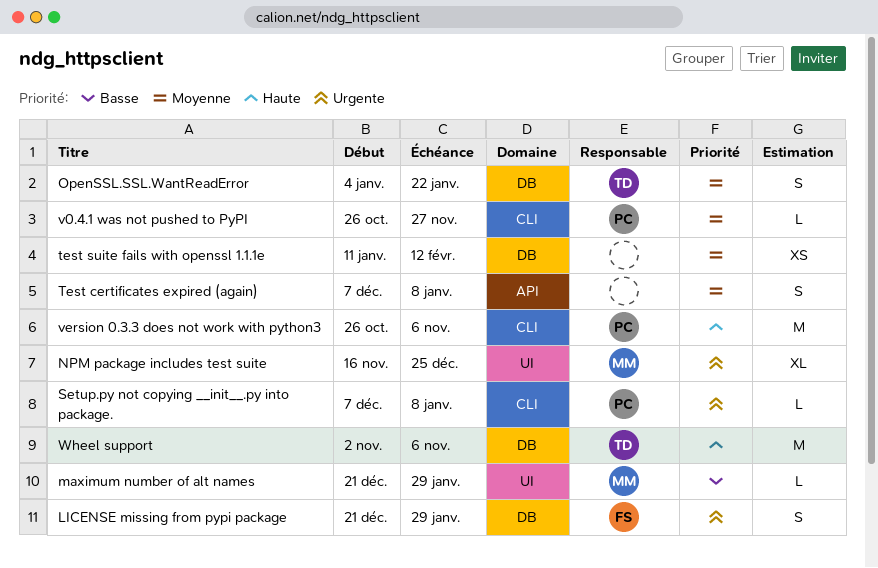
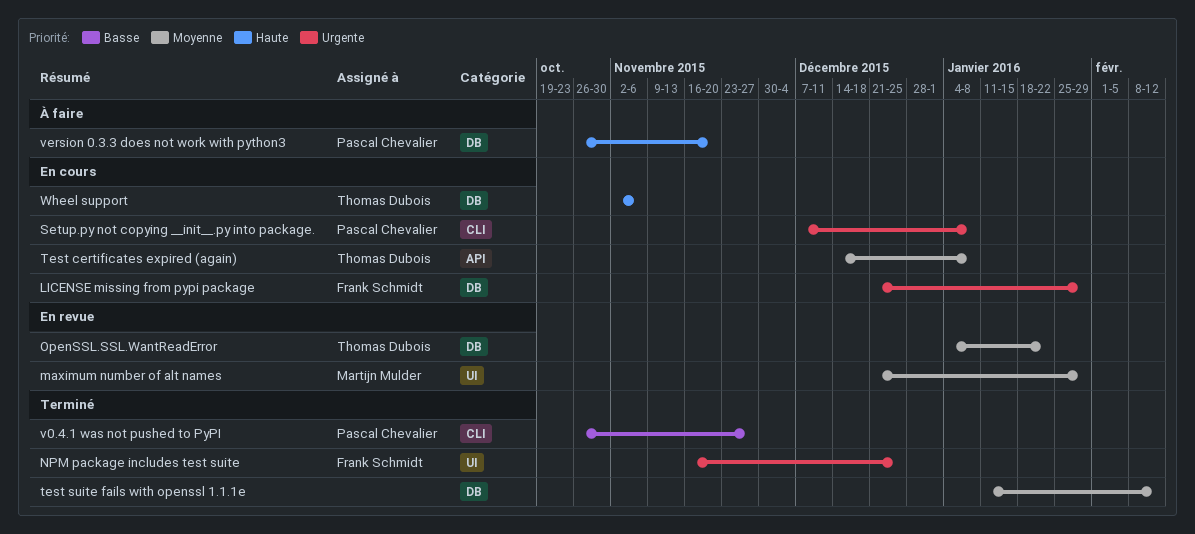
maximum number of alt names, priority: Basse -> Moyenne
NPM package includes test suite, owner: Martijn Mulder -> Frank Schmidt
Test certificates expired (again), owner: none -> Thomas Dubois
Test certificates expired (again), start: Dec 7 -> Dec 14
v0.4.1 was not pushed to PyPI, priority: Moyenne -> Basse
version 0.3.3 does not work with python3, label: CLI -> DB
version 0.3.3 does not work with python3, due: Nov 6 -> Nov 20

